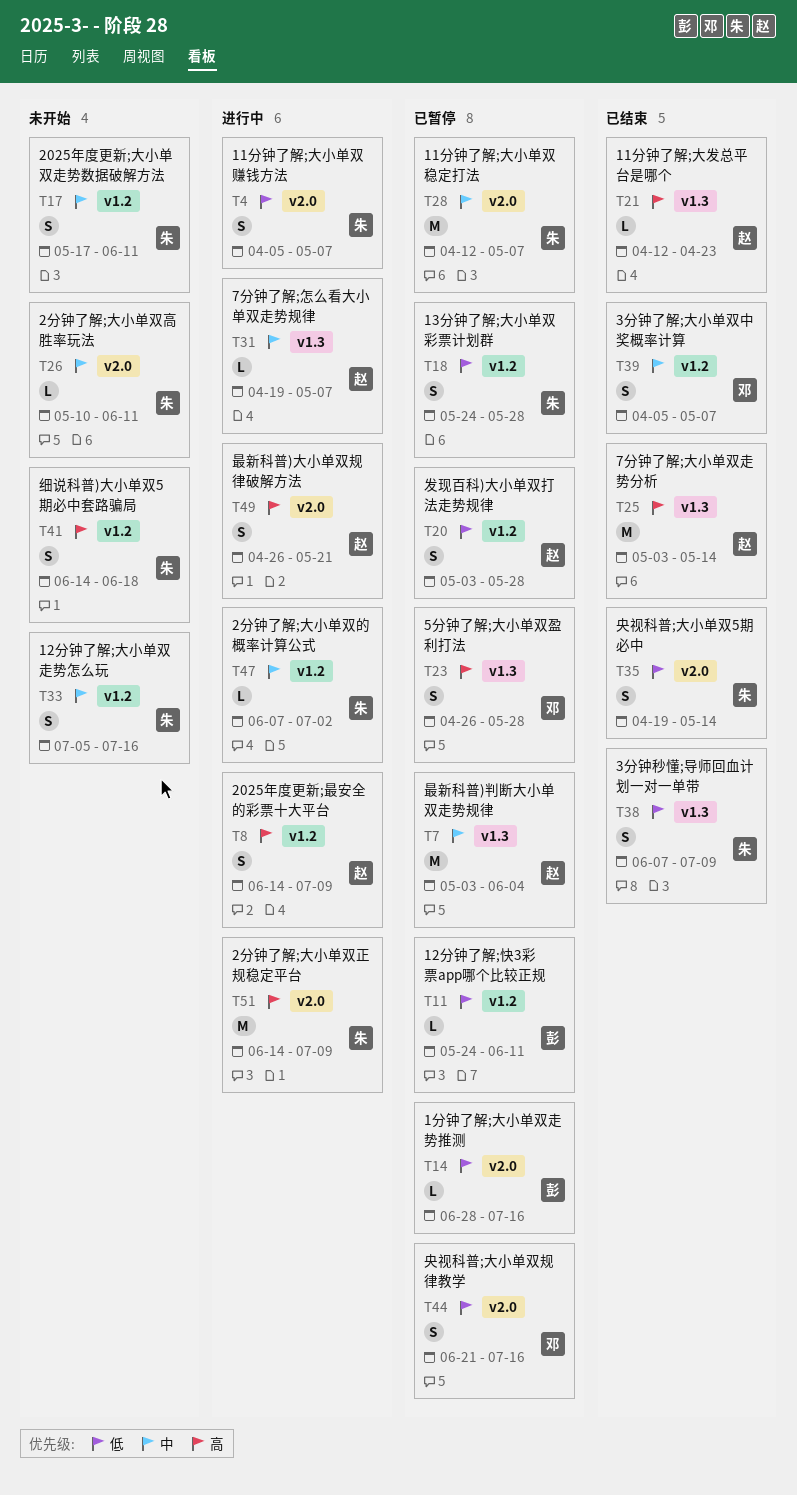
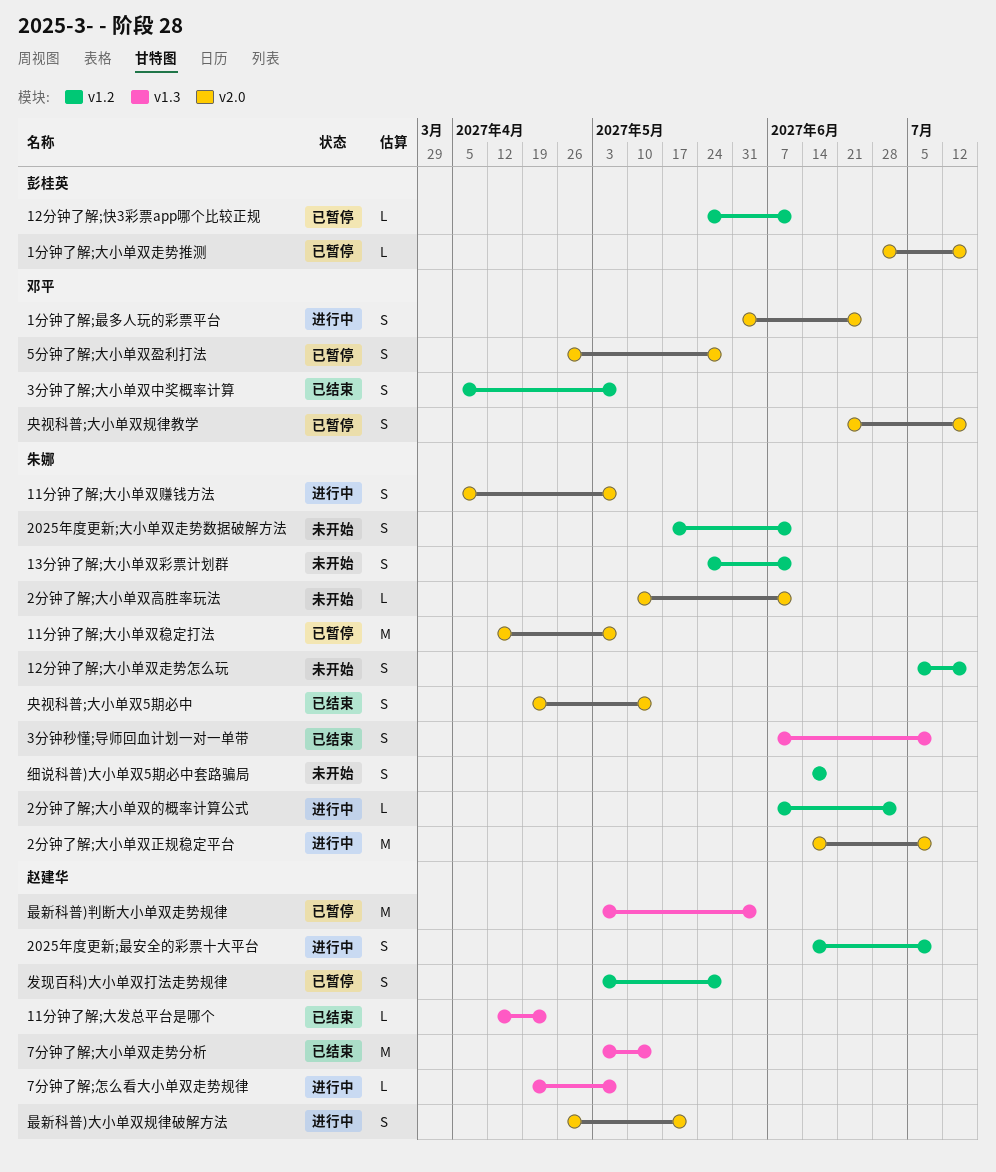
13分钟了解;大小单双彩票计划群, status: 已暂停 -> 未开始
13分钟了解;大小单双彩票计划群, due: May 28 -> Jun 11
1分钟了解;最多人玩的彩票平台: none -> present
5分钟了解;大小单双盈利打法, label: v1.3 -> v2.0

